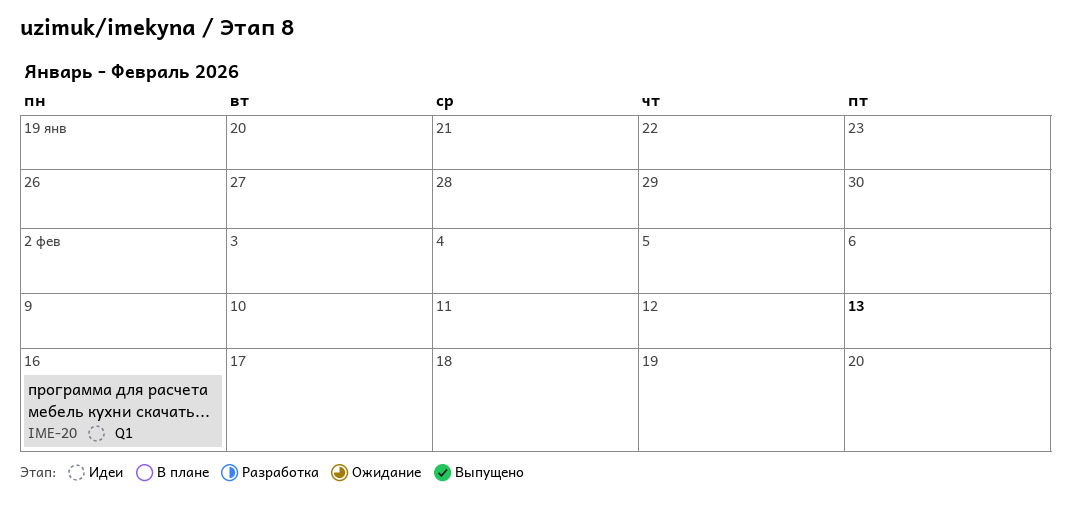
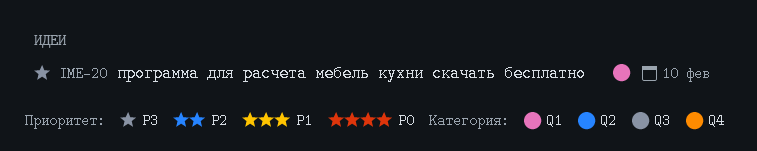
IME-20, due: Feb 16 -> Feb 10

